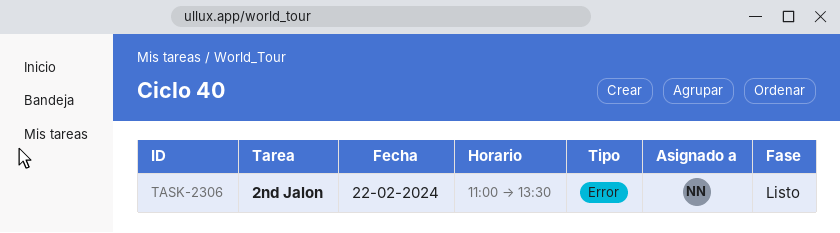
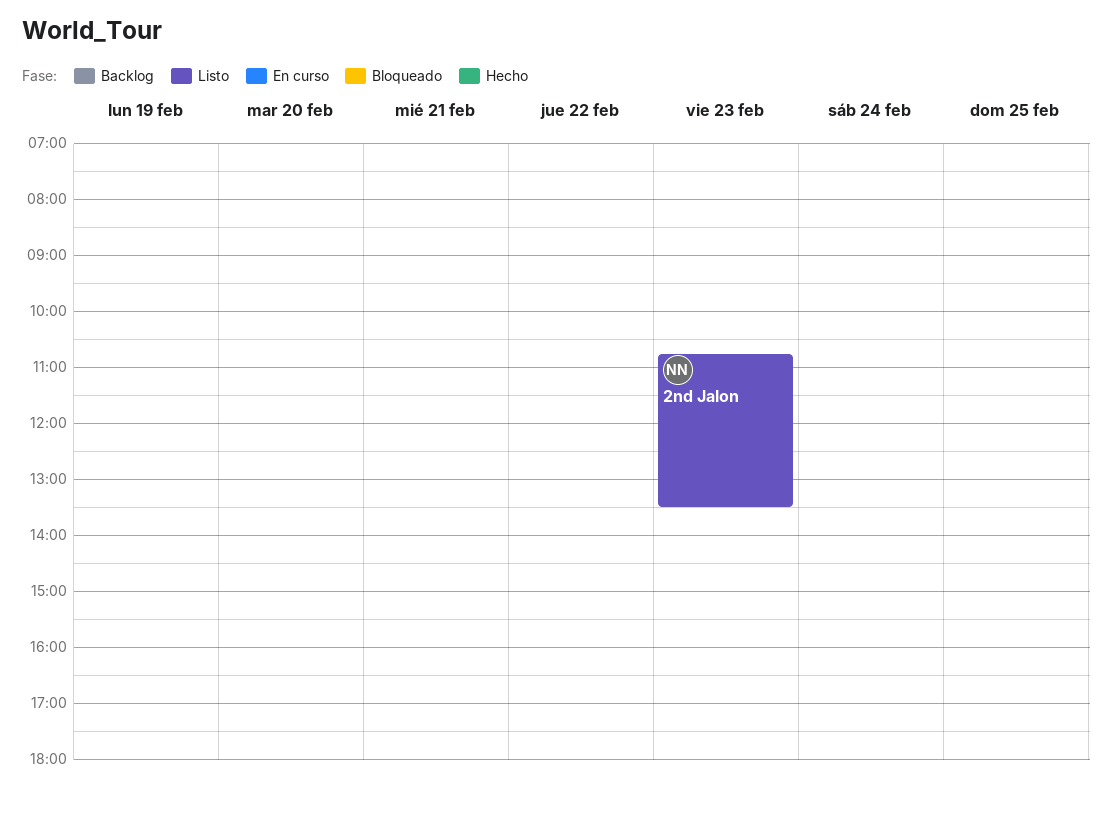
2nd Jalon, day: Feb 22 -> Feb 23
2nd Jalon, begins: 11:00 -> 10:45

